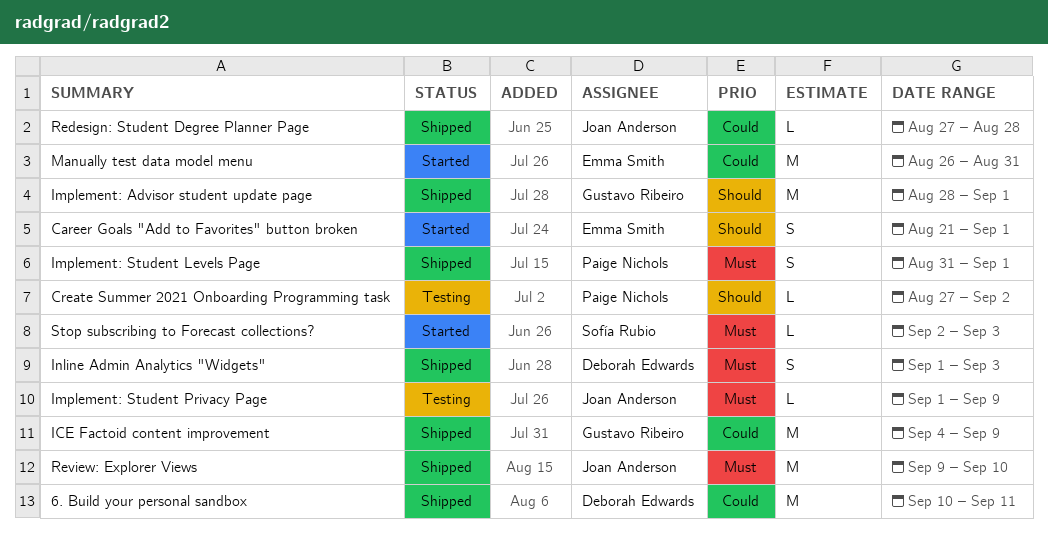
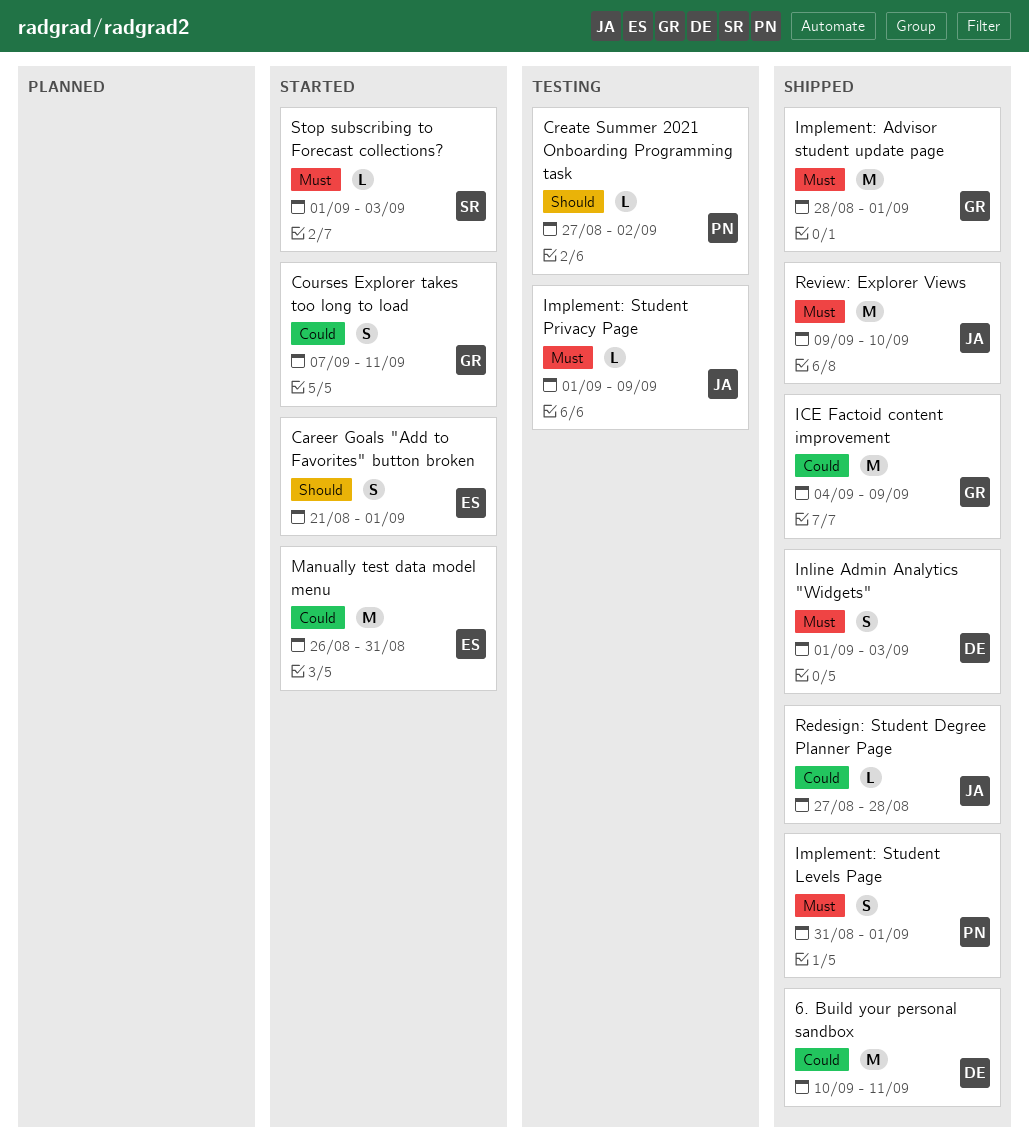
Courses Explorer takes too long to load: none -> present
Implement: Advisor student update page, priority: Should -> Must
Stop subscribing to Forecast collections?, start: Sep 2 -> Sep 1

